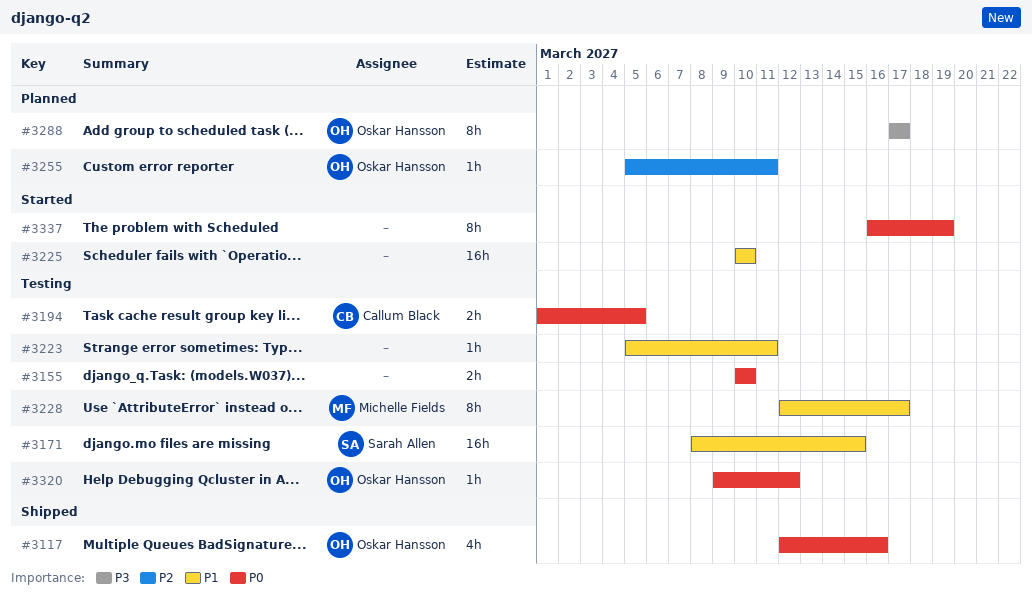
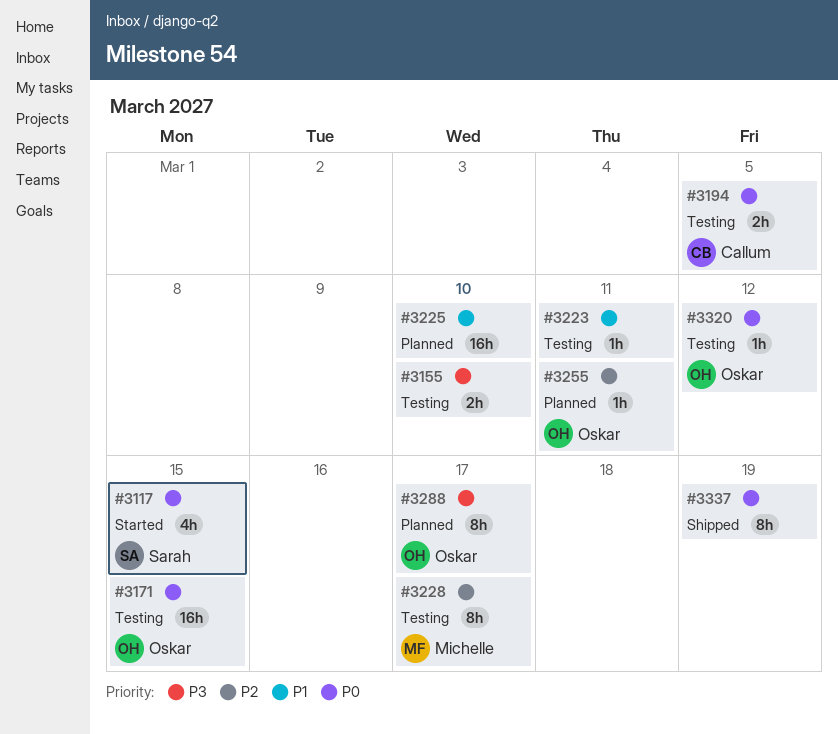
#3117, status: Shipped -> Started
#3117, owner: Oskar Hansson -> Sarah Allen
#3117, due: Mar 16 -> Mar 15
#3155, priority: P0 -> P3
#3171, owner: Sarah Allen -> Oskar Hansson
#3171, priority: P1 -> P0
#3225, status: Started -> Planned
#3228, priority: P1 -> P2
#3337, status: Started -> Shipped

